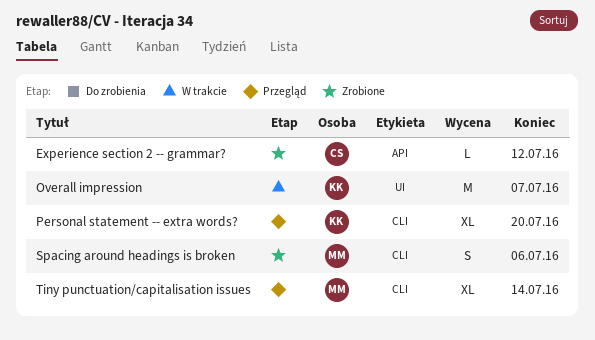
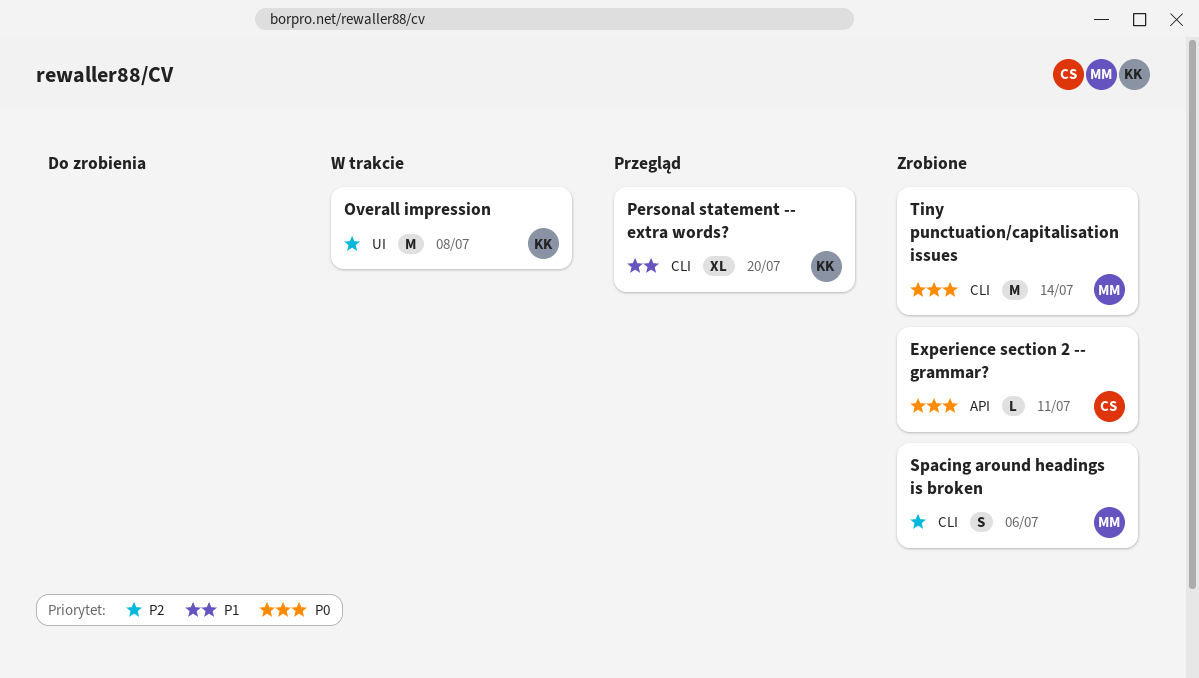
Experience section 2 -- grammar?, due: Jul 12 -> Jul 11
Overall impression, due: Jul 7 -> Jul 8
Tiny punctuation/capitalisation issues, status: Przegląd -> Zrobione
Tiny punctuation/capitalisation issues, estimate: XL -> M

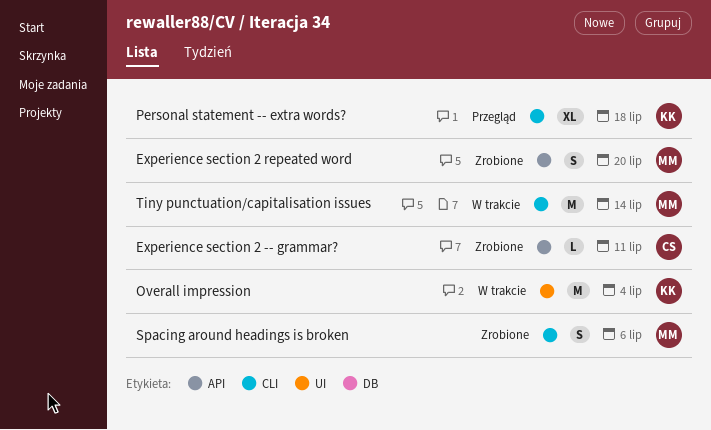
Experience section 2 repeated word: none -> present
Overall impression, due: Jul 8 -> Jul 4
Personal statement -- extra words?, due: Jul 20 -> Jul 18
Tiny punctuation/capitalisation issues, status: Zrobione -> W trakcie

